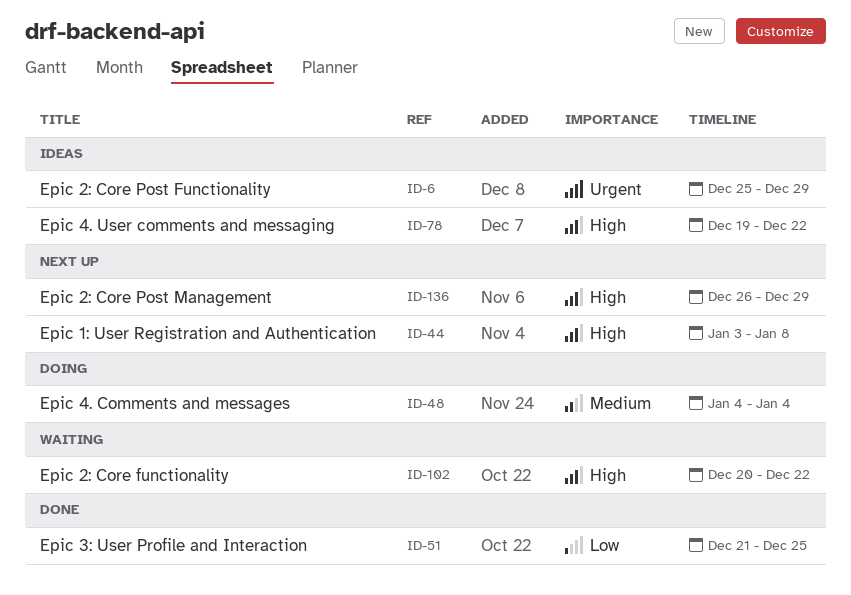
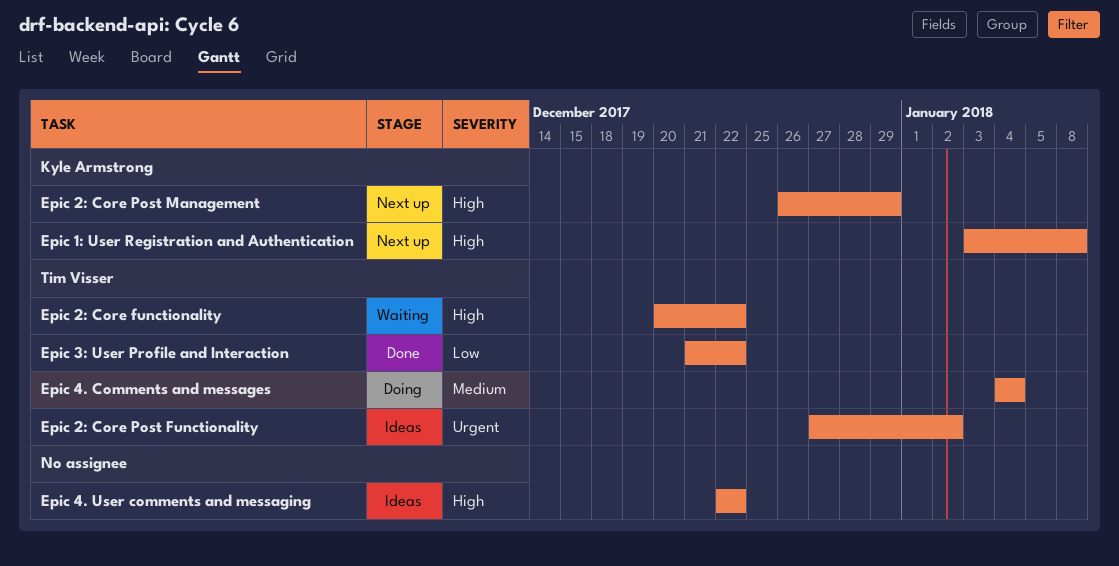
Epic 2: Core Post Functionality, start: Dec 25 -> Dec 27
Epic 2: Core Post Functionality, due: Dec 29 -> Jan 2
Epic 3: User Profile and Interaction, due: Dec 25 -> Dec 22
Epic 4. User comments and messaging, start: Dec 19 -> Dec 22

